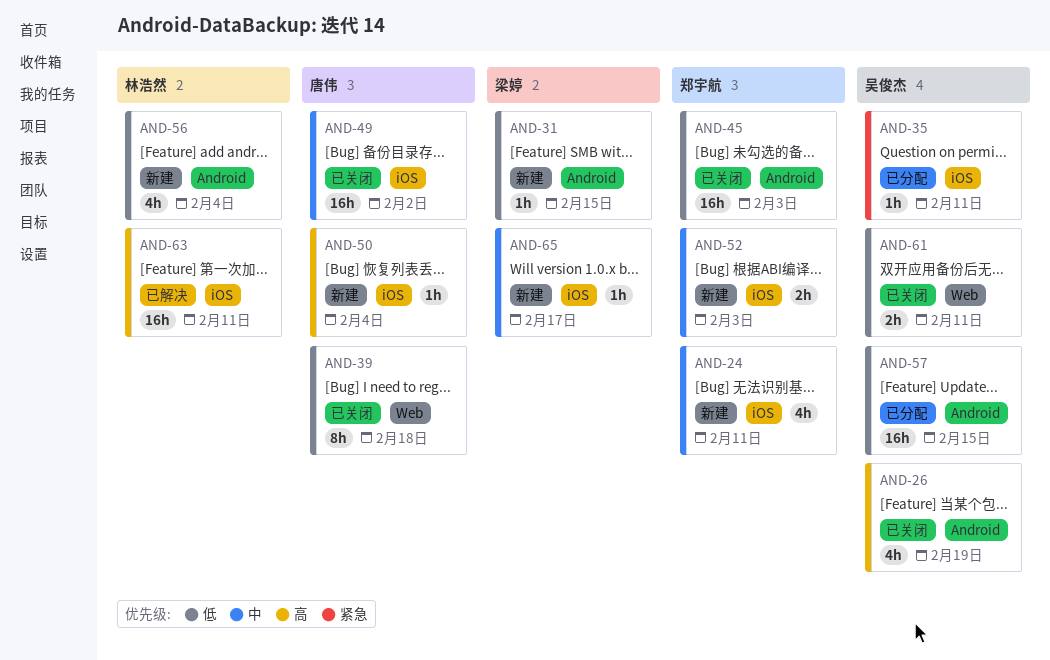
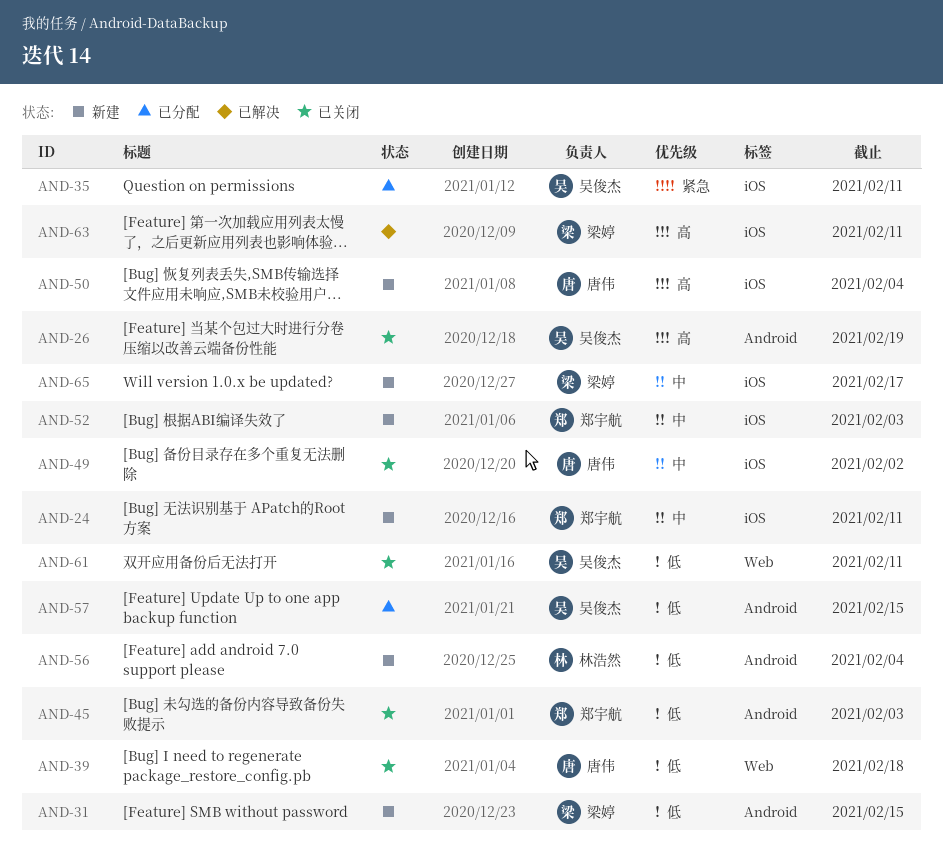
AND-63, owner: 林浩然 -> 梁婷

